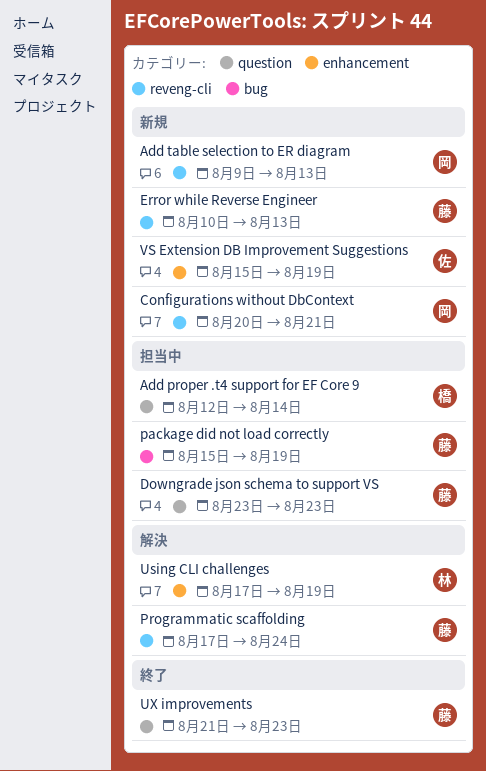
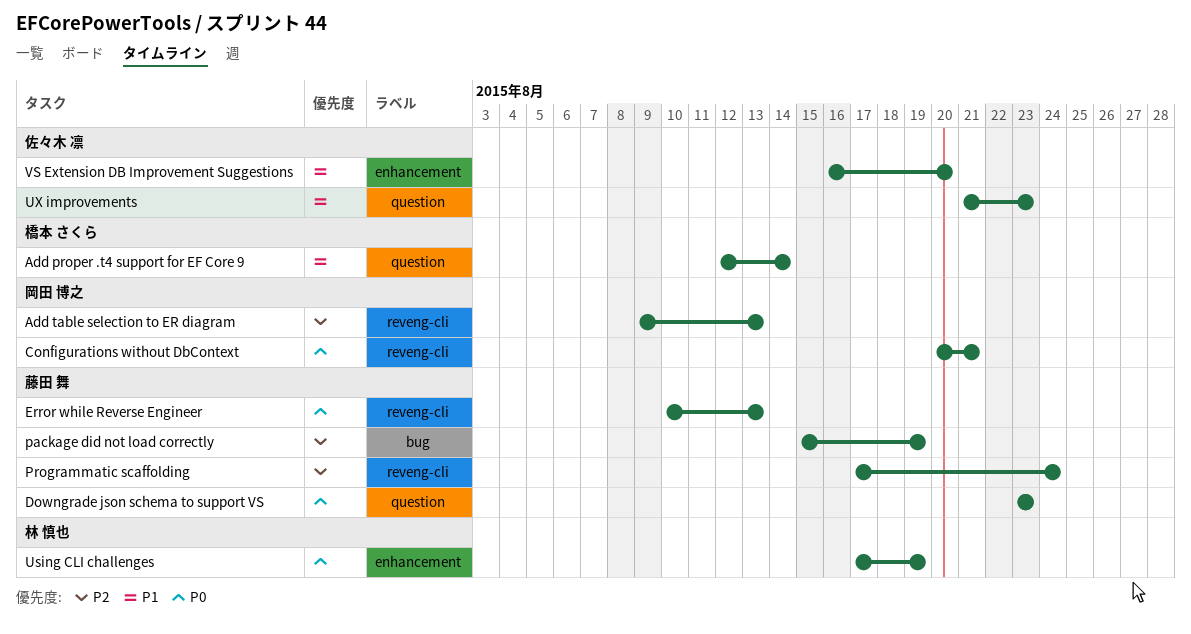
UX improvements, owner: 藤田 舞 -> 佐々木 凛
VS Extension DB Improvement Suggestions, start: Aug 15 -> Aug 16
VS Extension DB Improvement Suggestions, due: Aug 19 -> Aug 20

